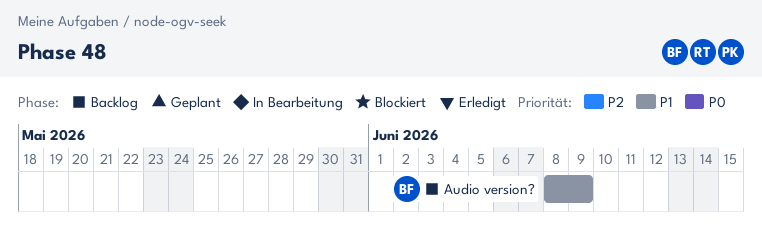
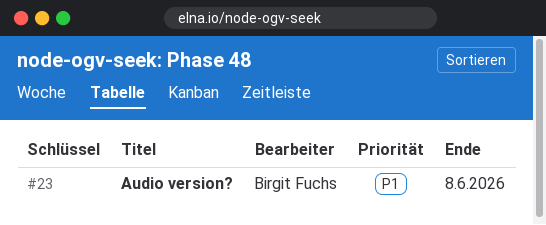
Audio version?, due: Jun 9 -> Jun 8

